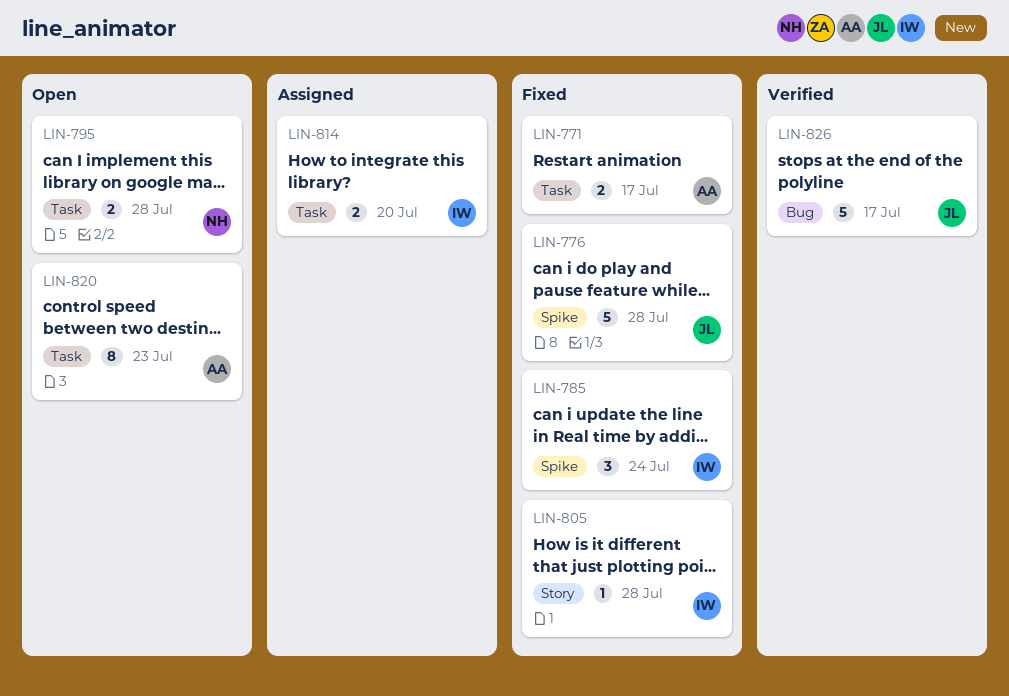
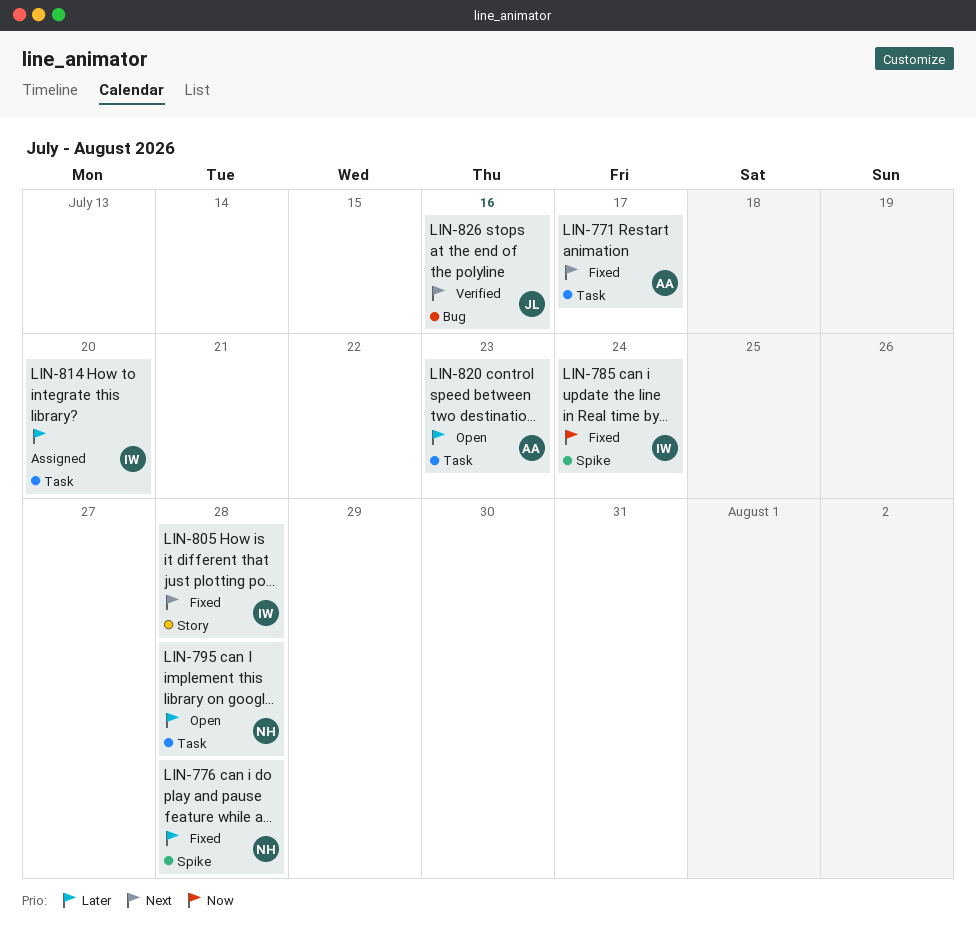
LIN-776, owner: JL -> NH
LIN-826, due: Jul 17 -> Jul 16

